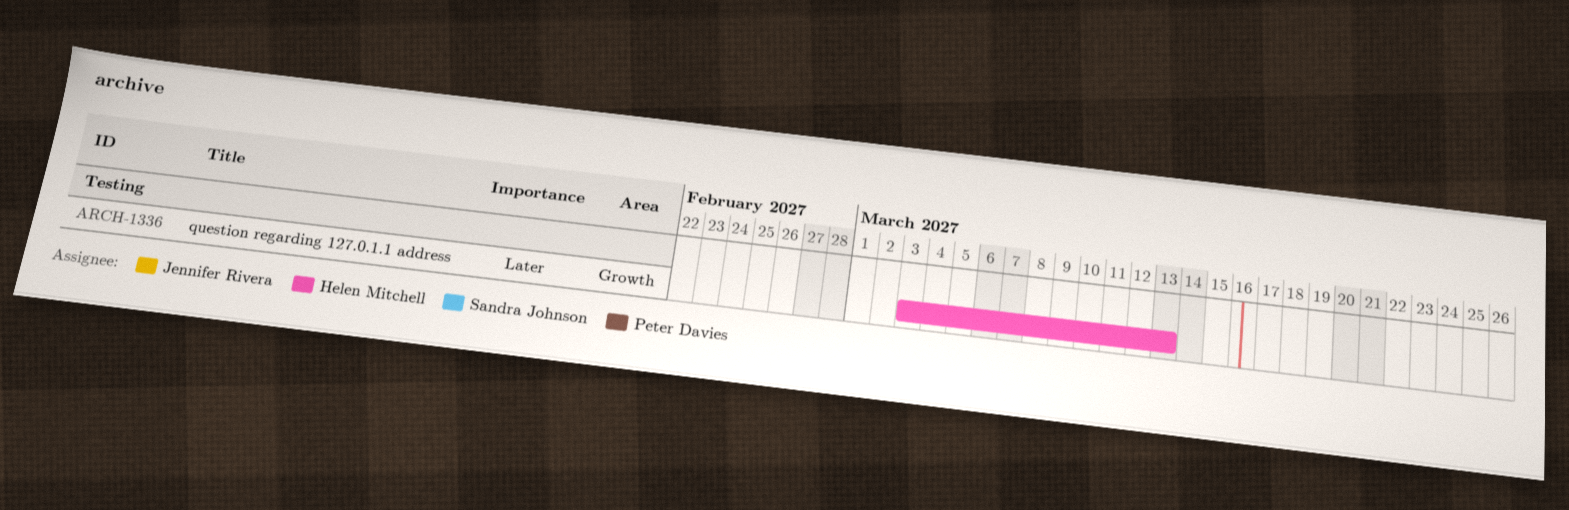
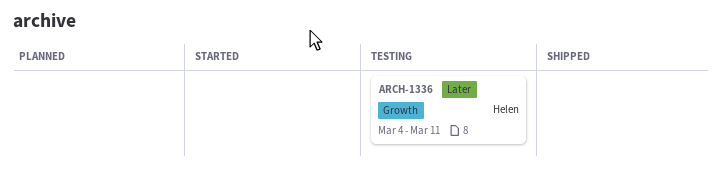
ARCH-1336, start: Mar 3 -> Mar 4
ARCH-1336, due: Mar 13 -> Mar 11

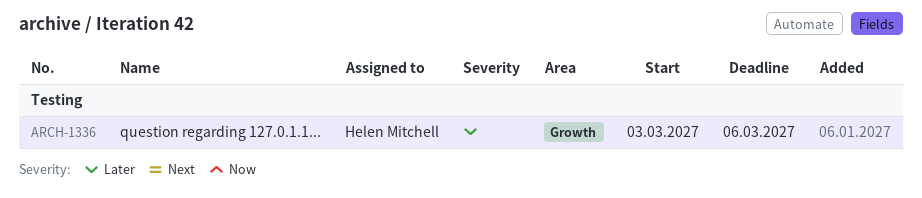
ARCH-1336, start: Mar 4 -> Mar 3
ARCH-1336, due: Mar 11 -> Mar 6

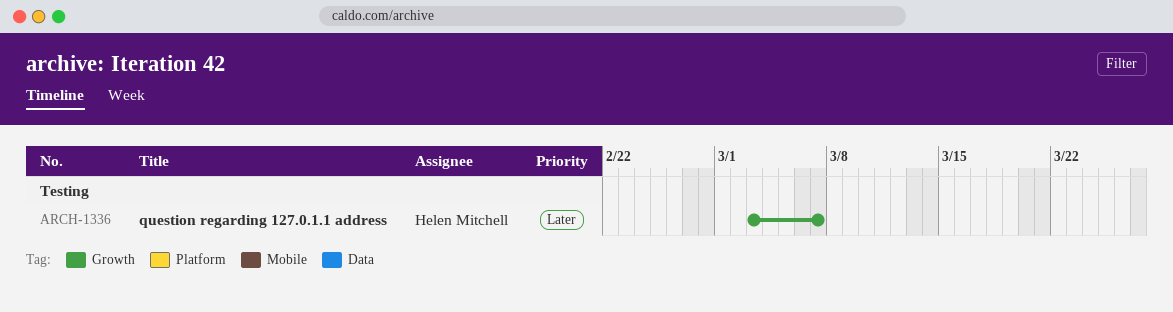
ARCH-1336, due: Mar 6 -> Mar 7

